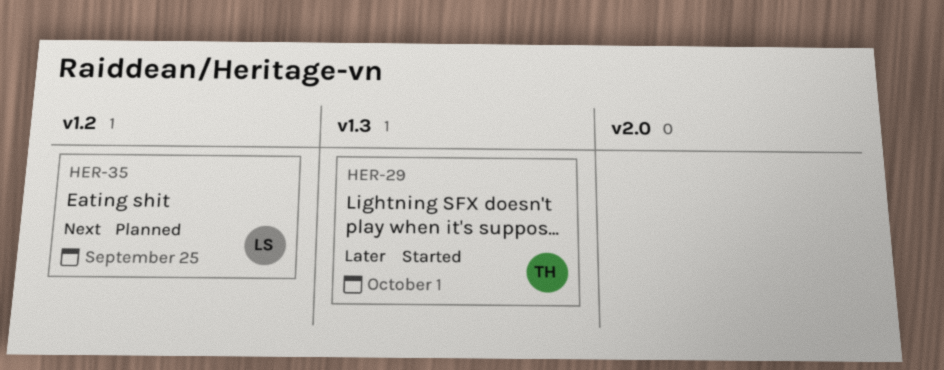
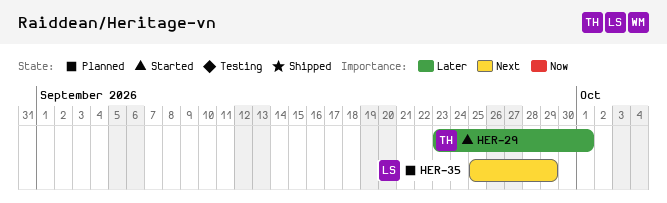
HER-35, due: Sep 25 -> Sep 29

